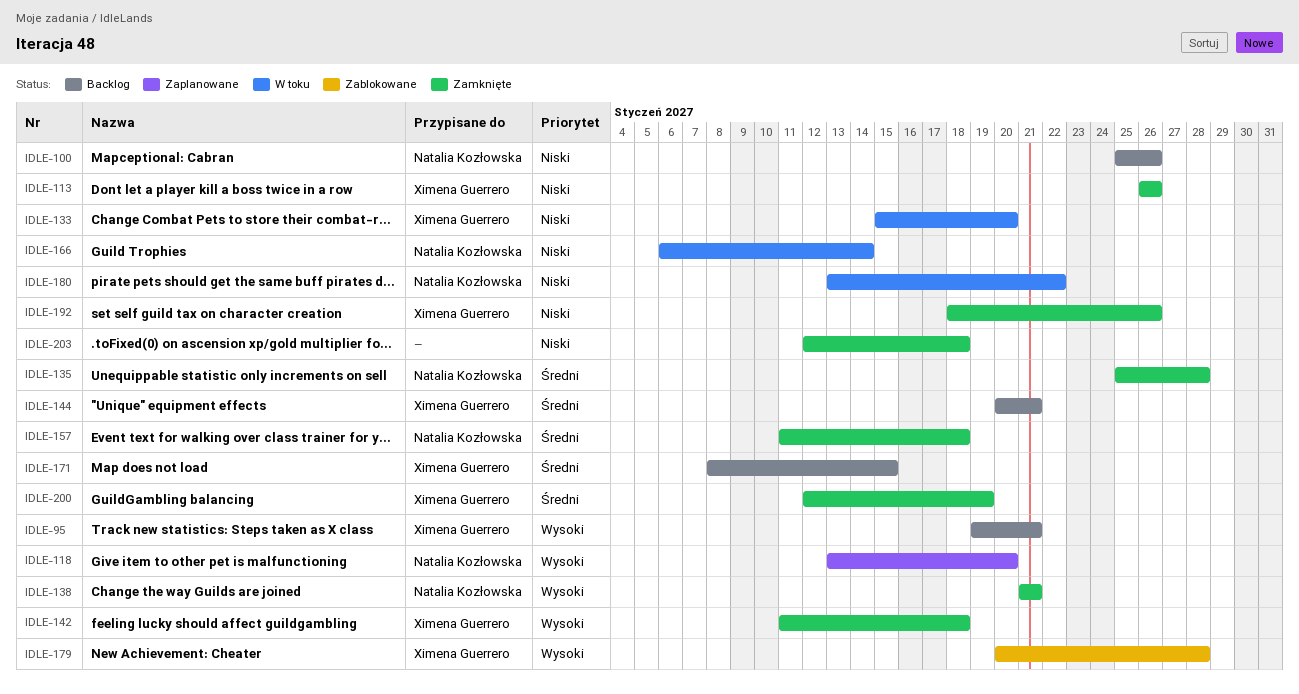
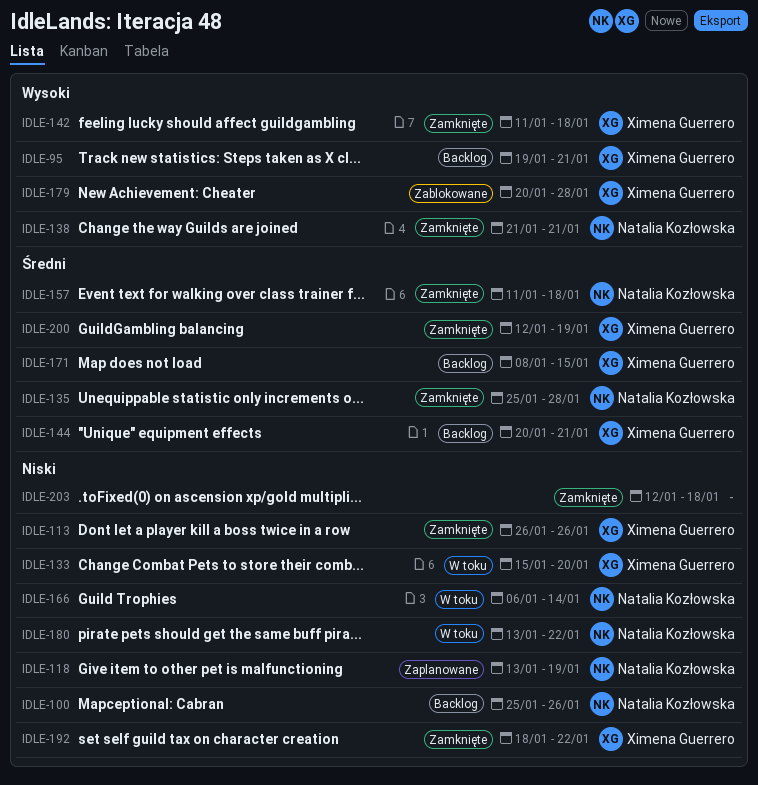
IDLE-118, priority: Wysoki -> Niski
IDLE-118, due: Jan 20 -> Jan 19
IDLE-192, due: Jan 26 -> Jan 22

